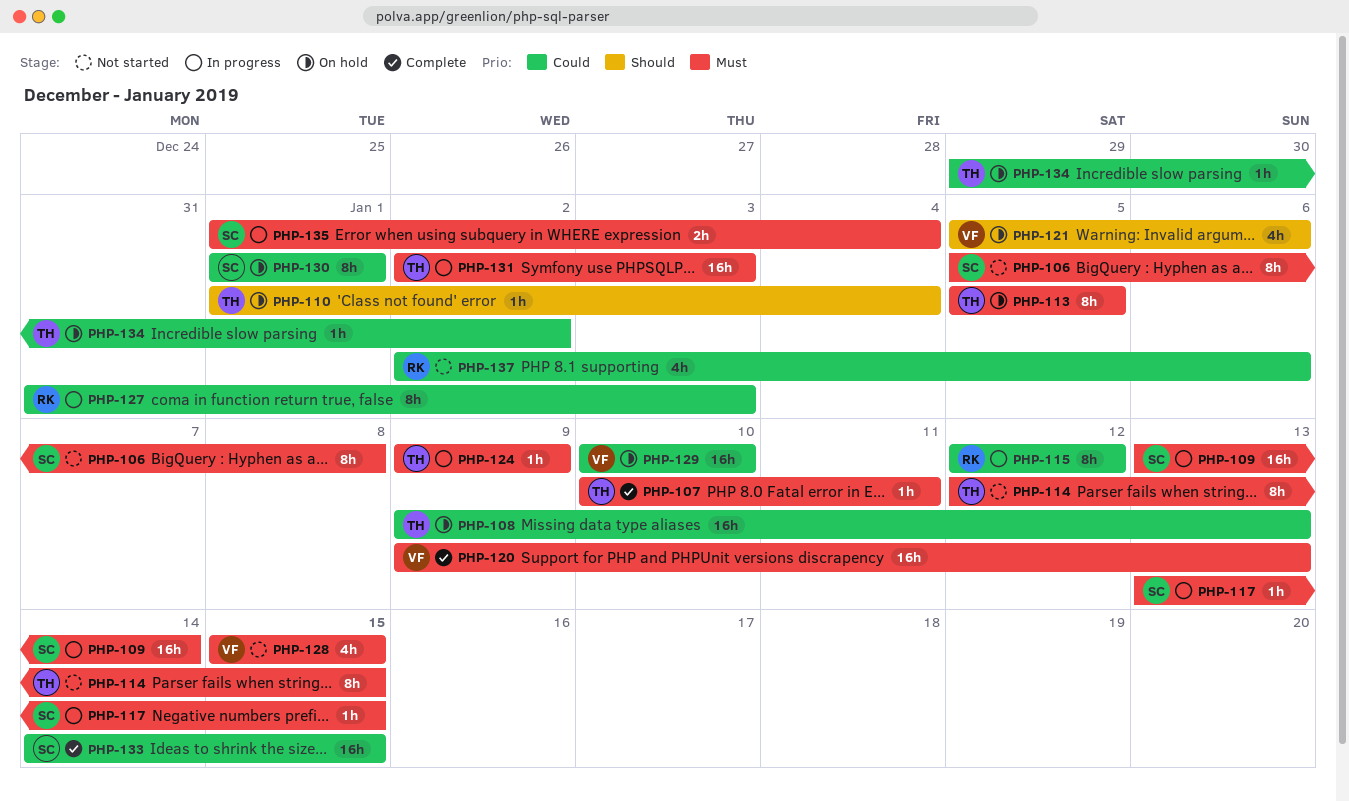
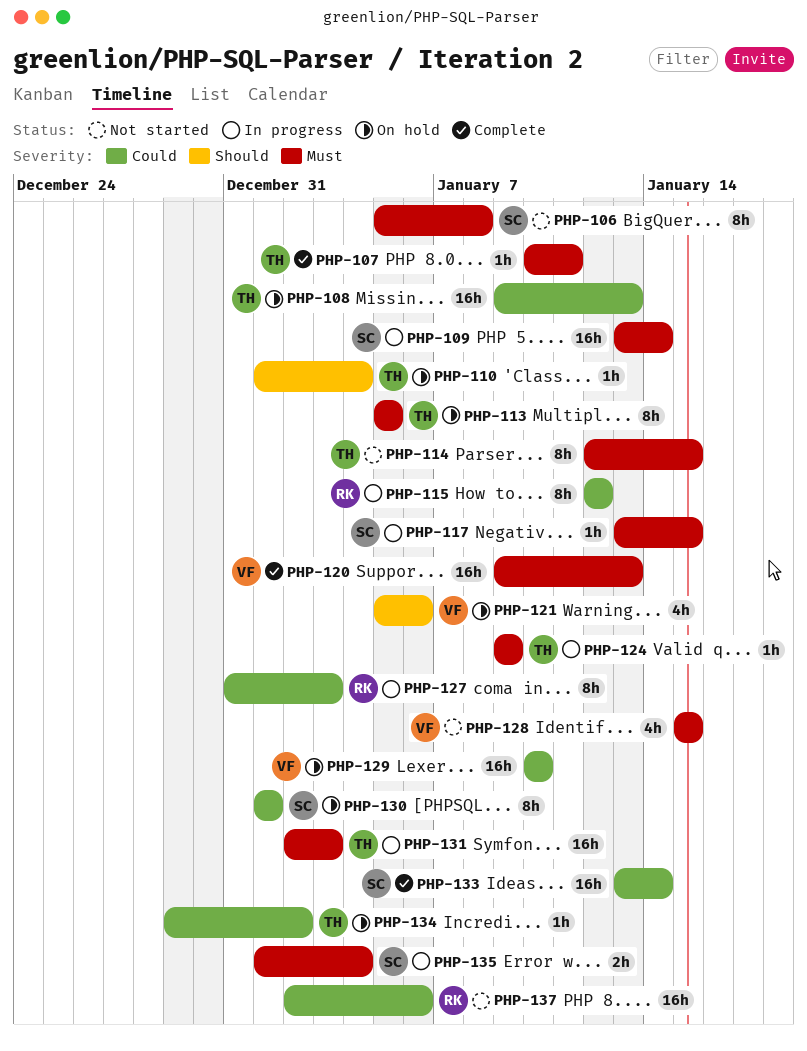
PHP-133, start: Jan 14 -> Jan 13
PHP-133, due: Jan 15 -> Jan 14
PHP-137, estimate: 4h -> 16h

